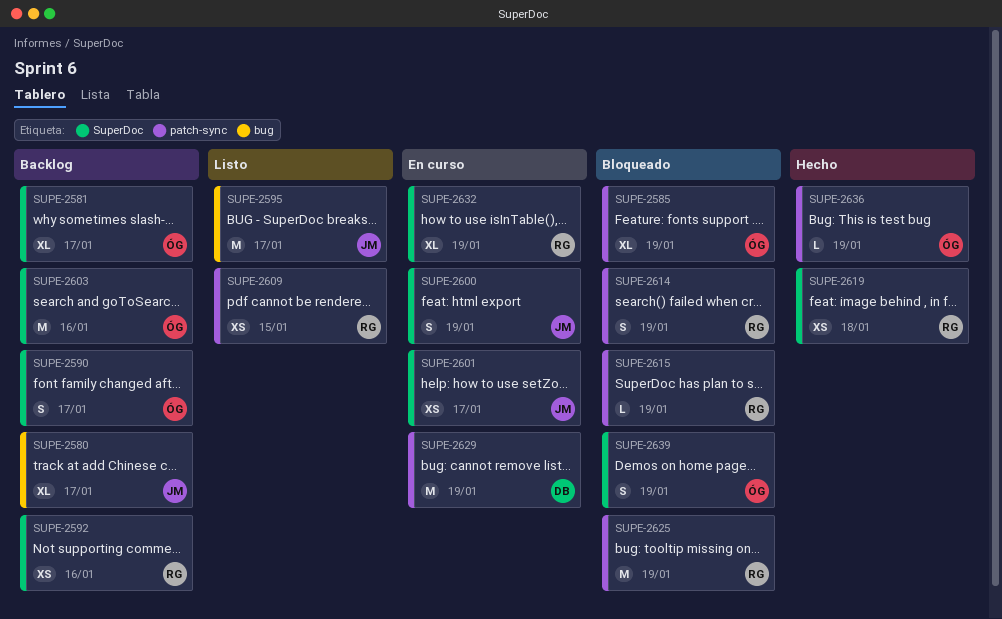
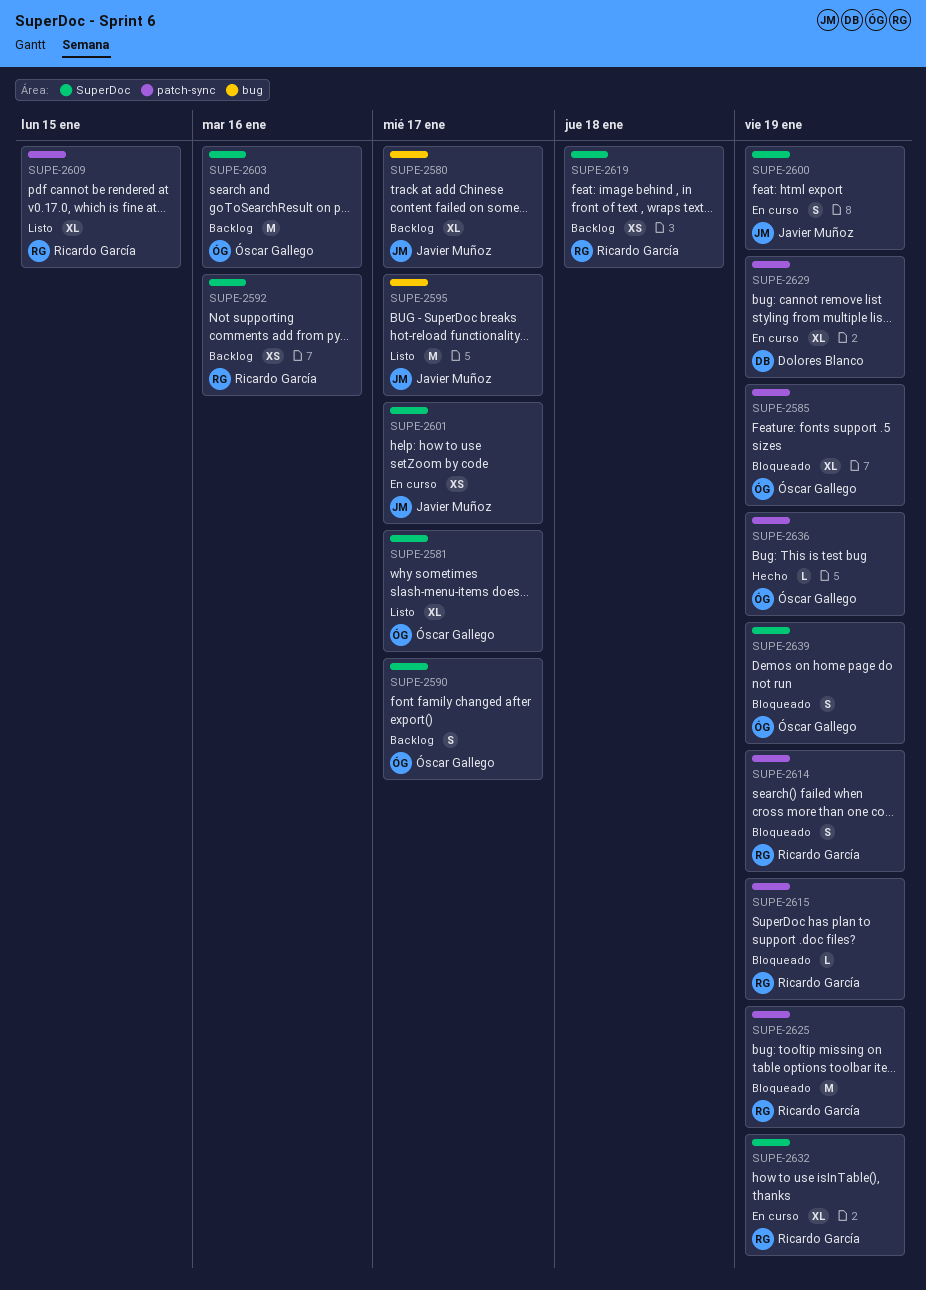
SUPE-2581, status: Backlog -> Listo
SUPE-2609, estimate: XS -> XL
SUPE-2619, status: Hecho -> Backlog
SUPE-2629, estimate: M -> XL

